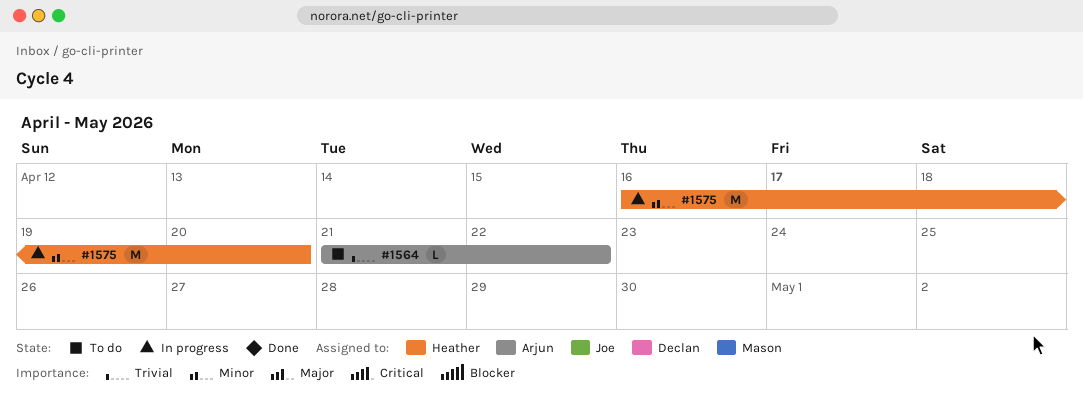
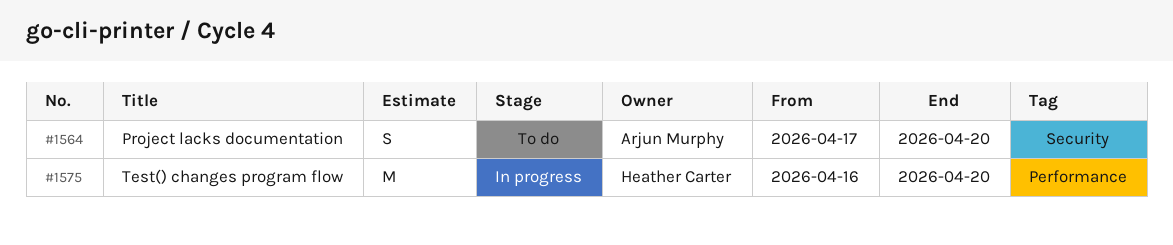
#1564, estimate: L -> S
#1564, start: Apr 21 -> Apr 17
#1564, due: Apr 22 -> Apr 20

